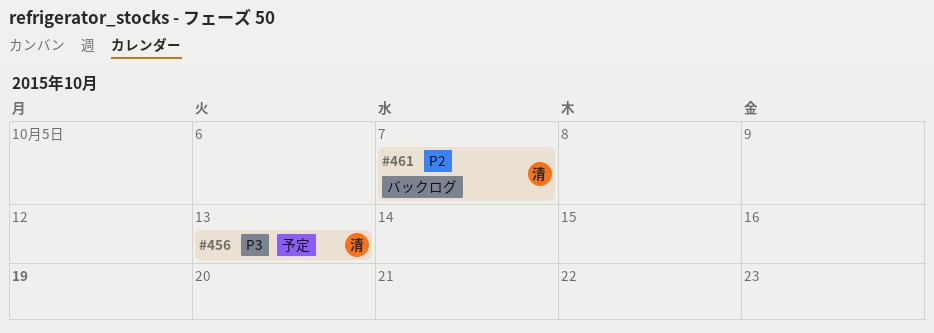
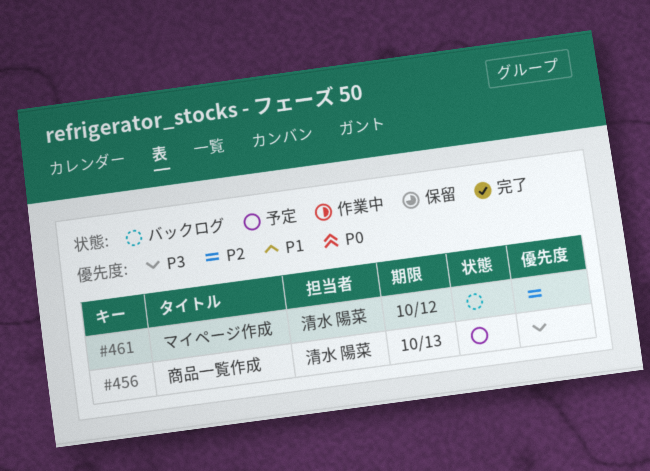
#461, due: Oct 7 -> Oct 12

